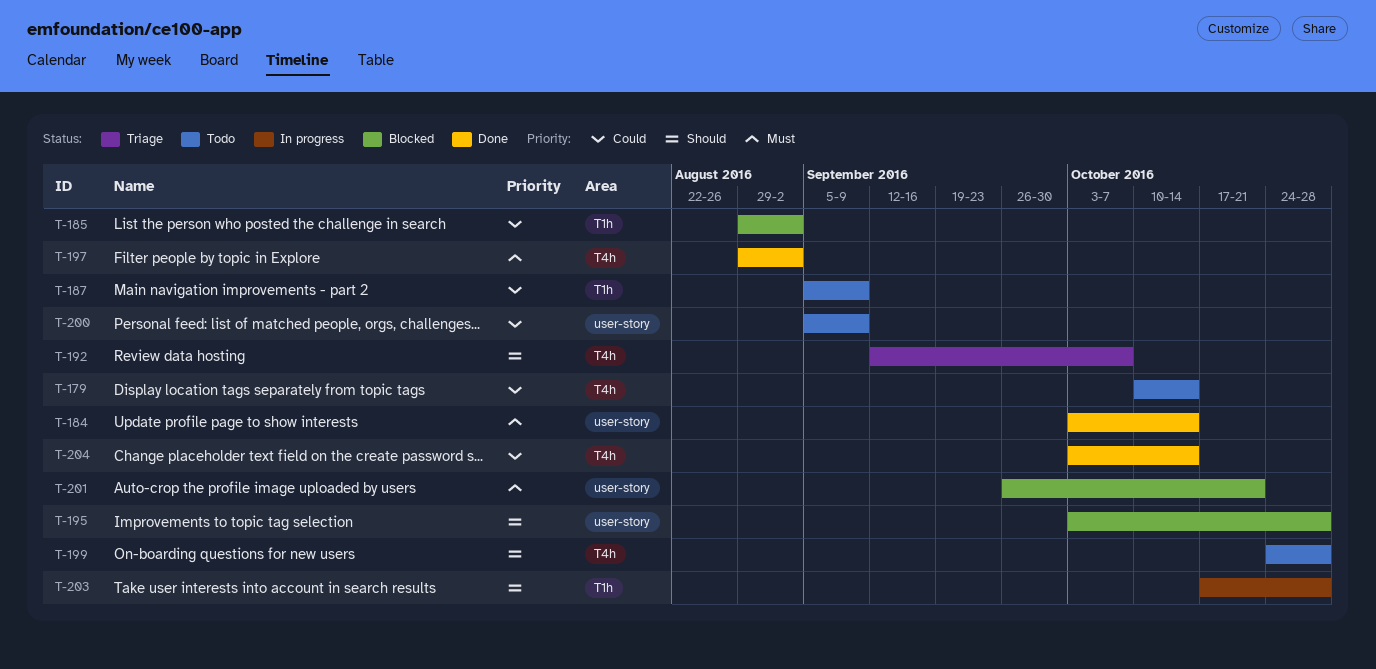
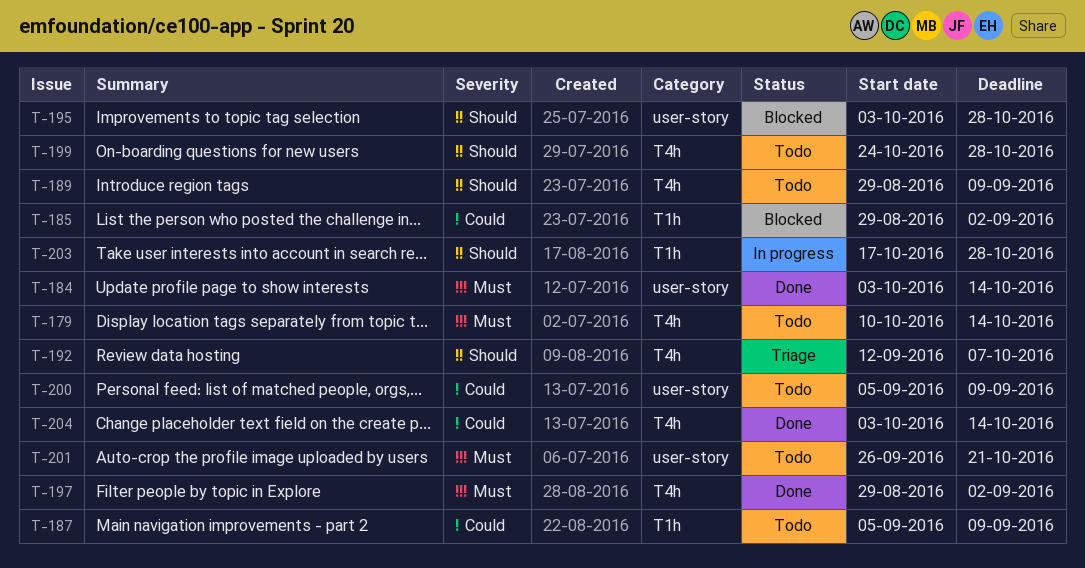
T-179, priority: Could -> Must
T-189: none -> present
T-201, status: Blocked -> Todo

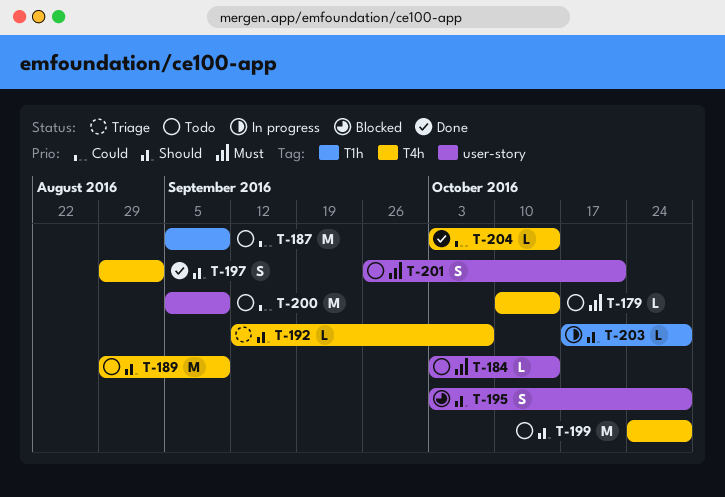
T-184, status: Done -> Todo
T-185: present -> none
T-197, priority: Must -> Should

